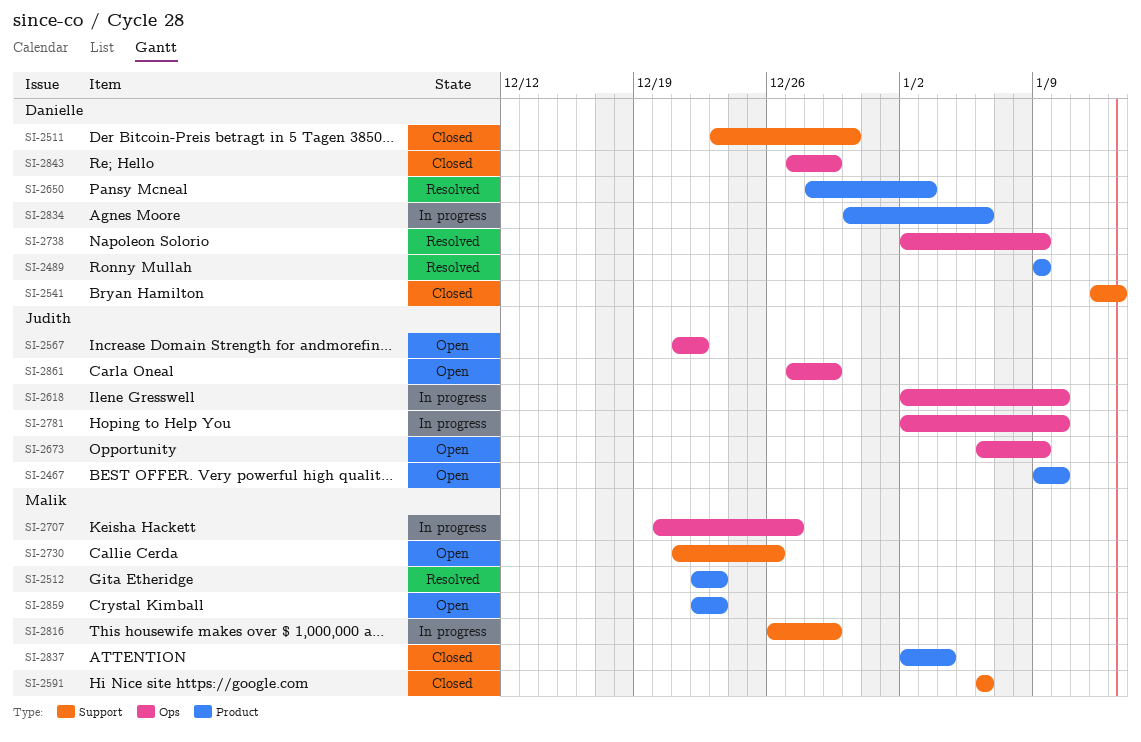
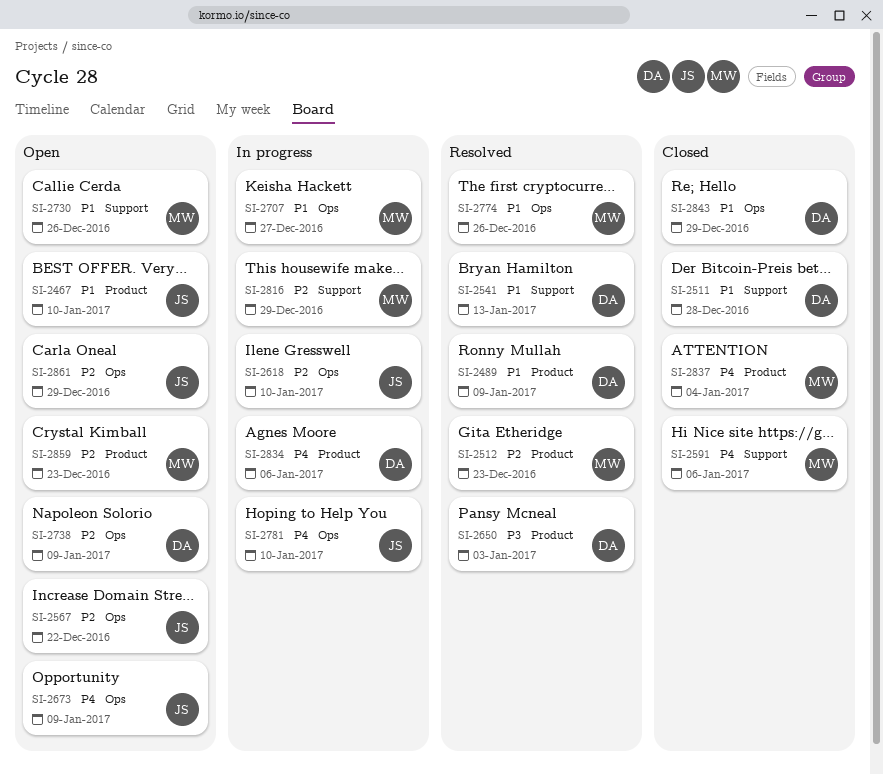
SI-2511, due: Dec 30 -> Dec 28
SI-2541, status: Closed -> Resolved
SI-2738, status: Resolved -> Open
SI-2774: none -> present

